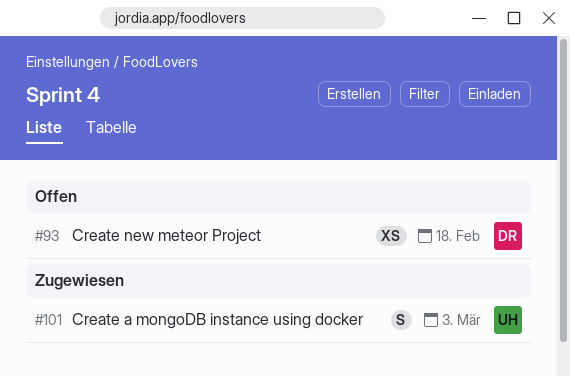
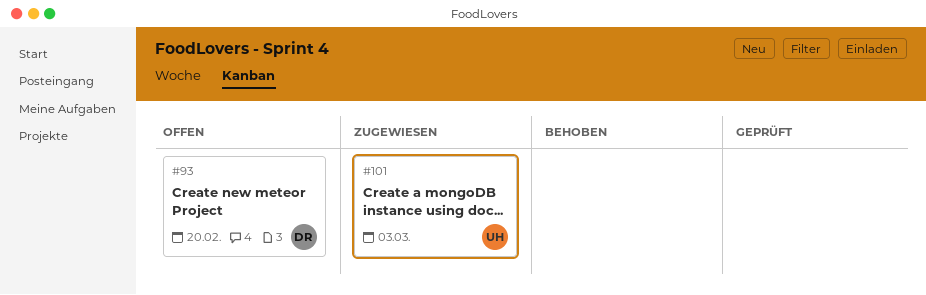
#93, due: Feb 18 -> Feb 20

